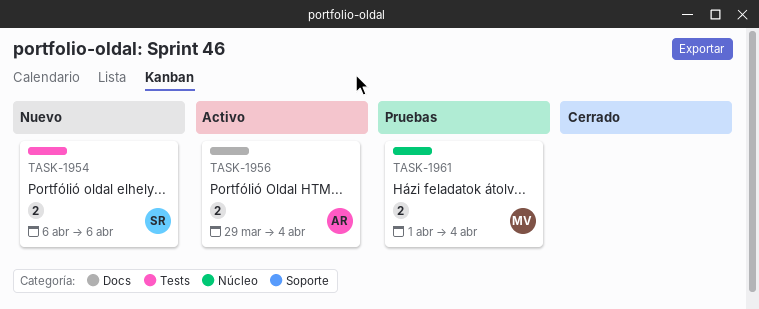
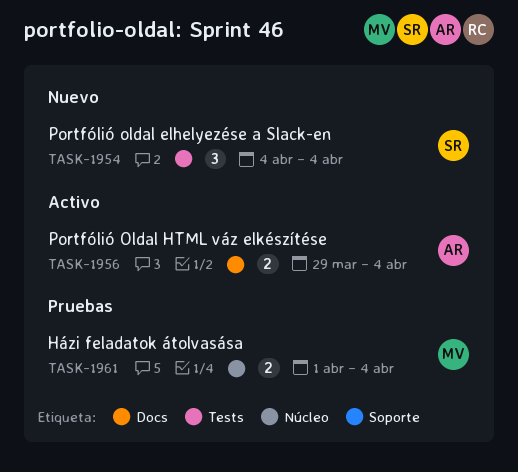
TASK-1954, estimate: 2 -> 3
TASK-1954, start: Apr 6 -> Apr 4
TASK-1954, due: Apr 6 -> Apr 4

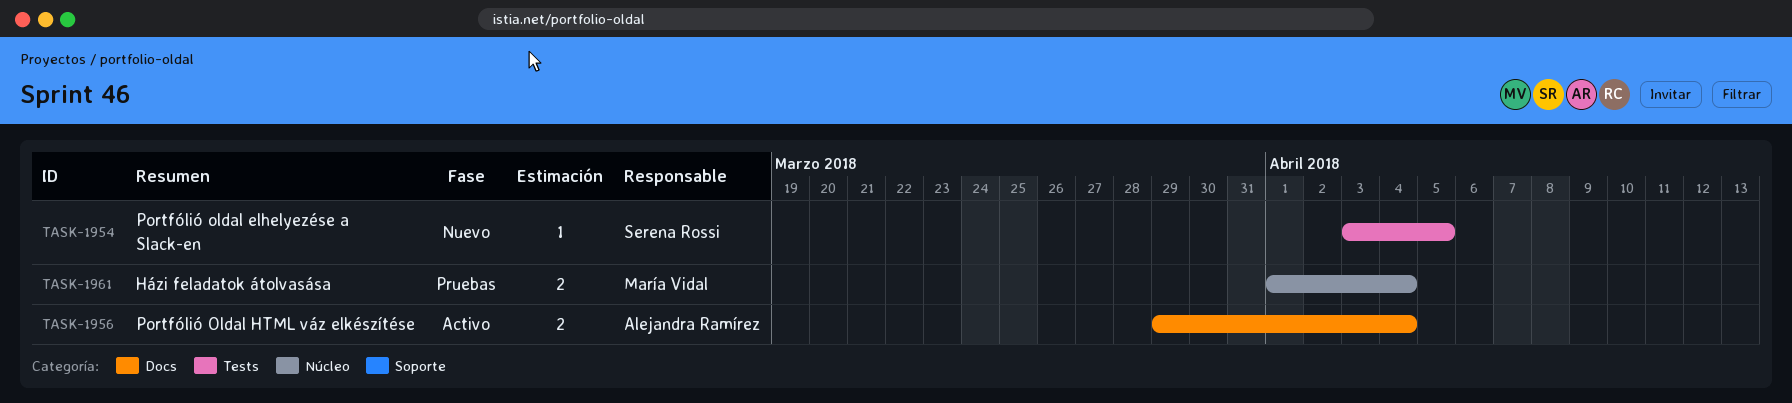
TASK-1954, estimate: 3 -> 1
TASK-1954, start: Apr 4 -> Apr 3
TASK-1954, due: Apr 4 -> Apr 5

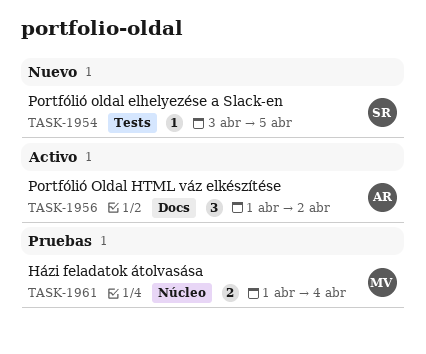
TASK-1956, estimate: 2 -> 3
TASK-1956, start: Mar 29 -> Apr 1
TASK-1956, due: Apr 4 -> Apr 2

